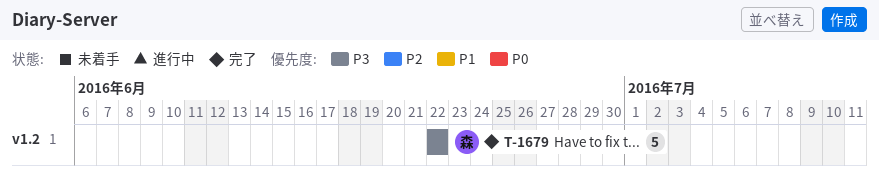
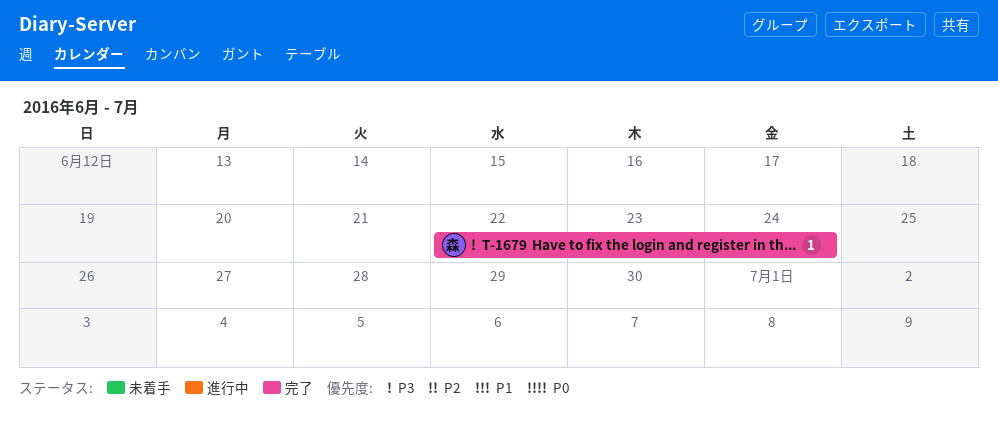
T-1679, estimate: 5 -> 1
T-1679, due: Jun 22 -> Jun 24

